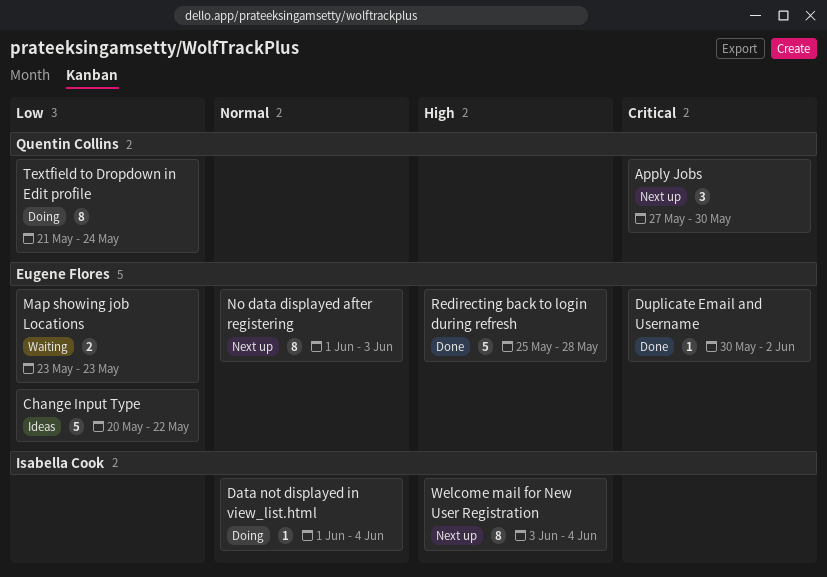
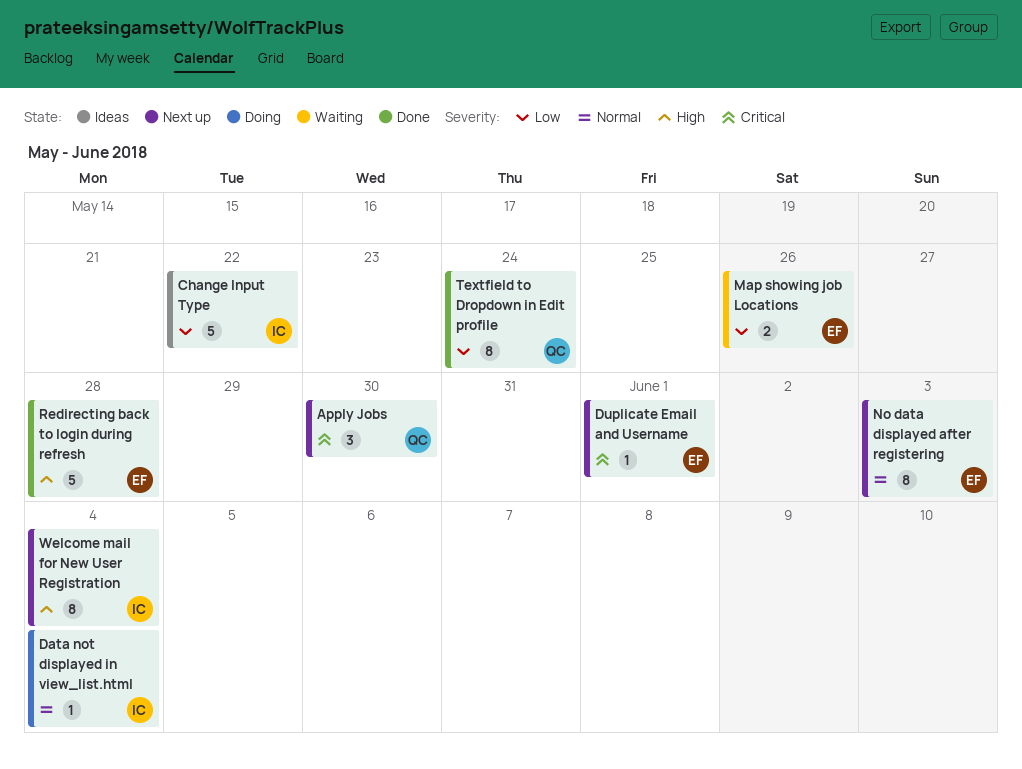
Change Input Type, owner: Eugene Flores -> Isabella Cook
Duplicate Email and Username, status: Done -> Next up
Duplicate Email and Username, due: Jun 2 -> Jun 1
Map showing job Locations, due: May 23 -> May 26
Textfield to Dropdown in Edit profile, status: Doing -> Done

